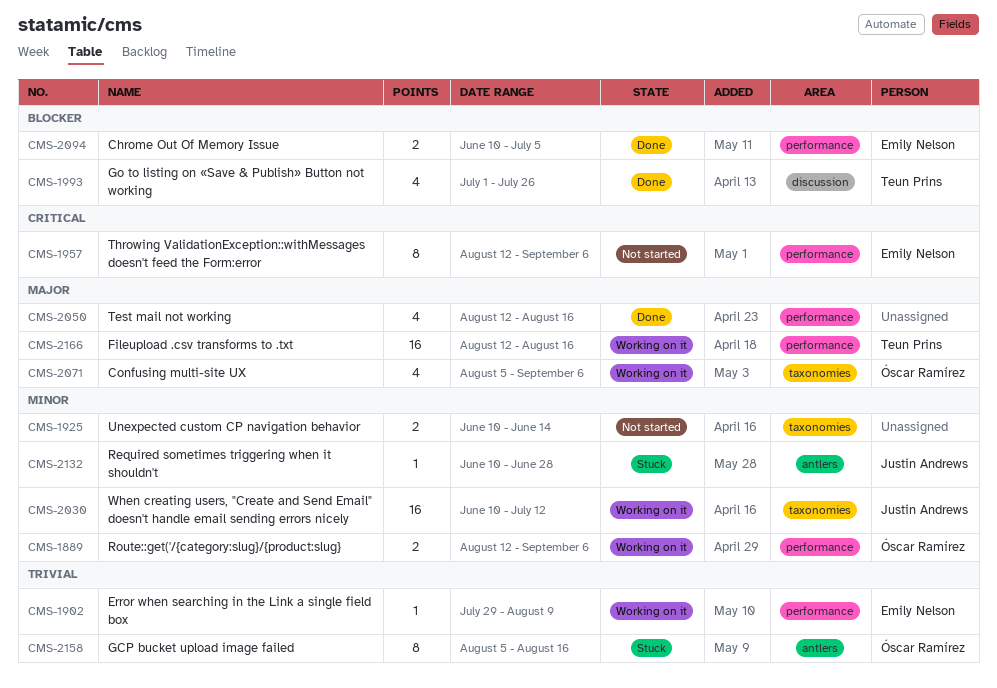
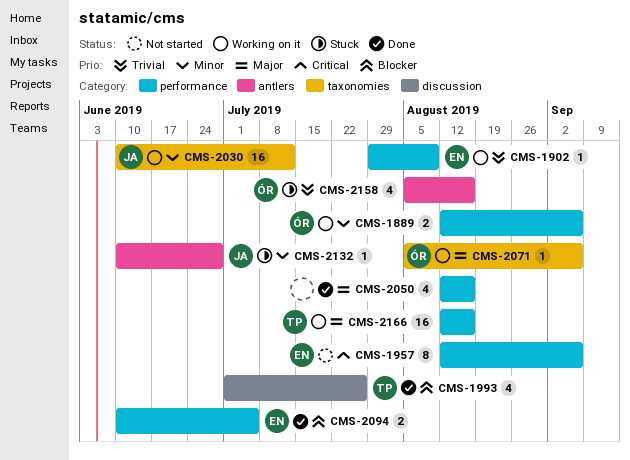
CMS-1925: present -> none
CMS-2071, estimate: 4 -> 1
CMS-2158, estimate: 8 -> 4

